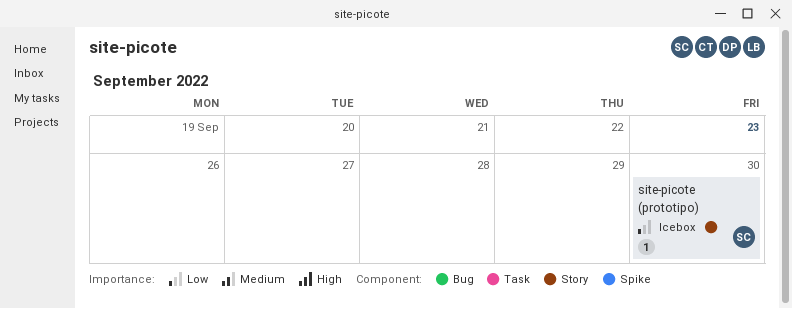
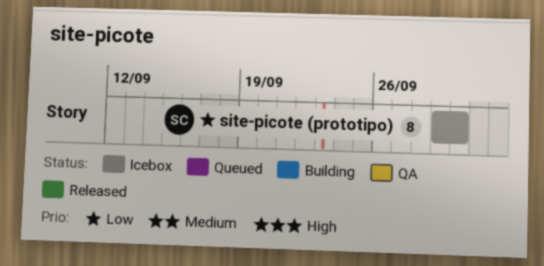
site-picote (prototipo), estimate: 1 -> 8

